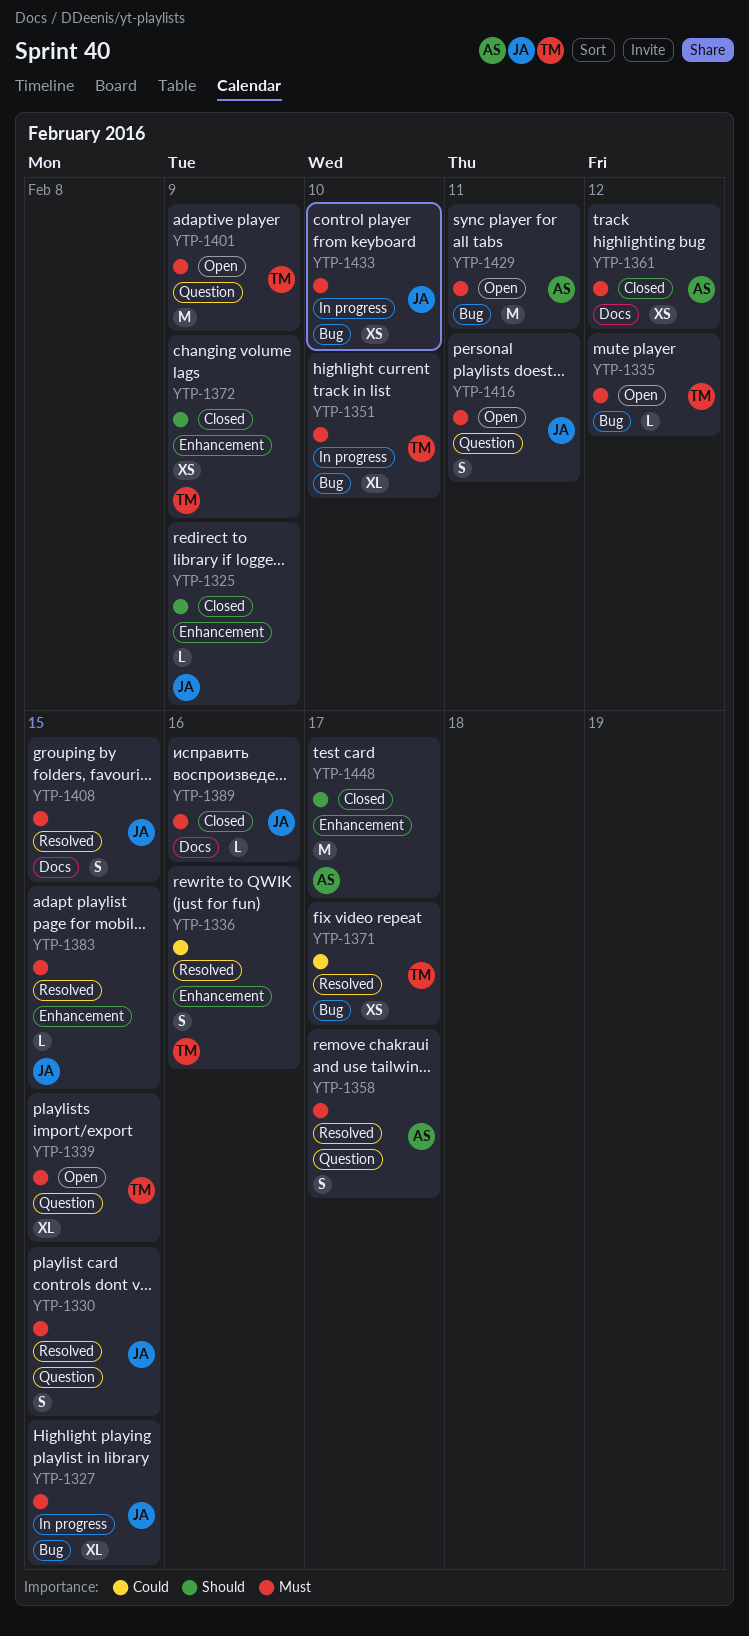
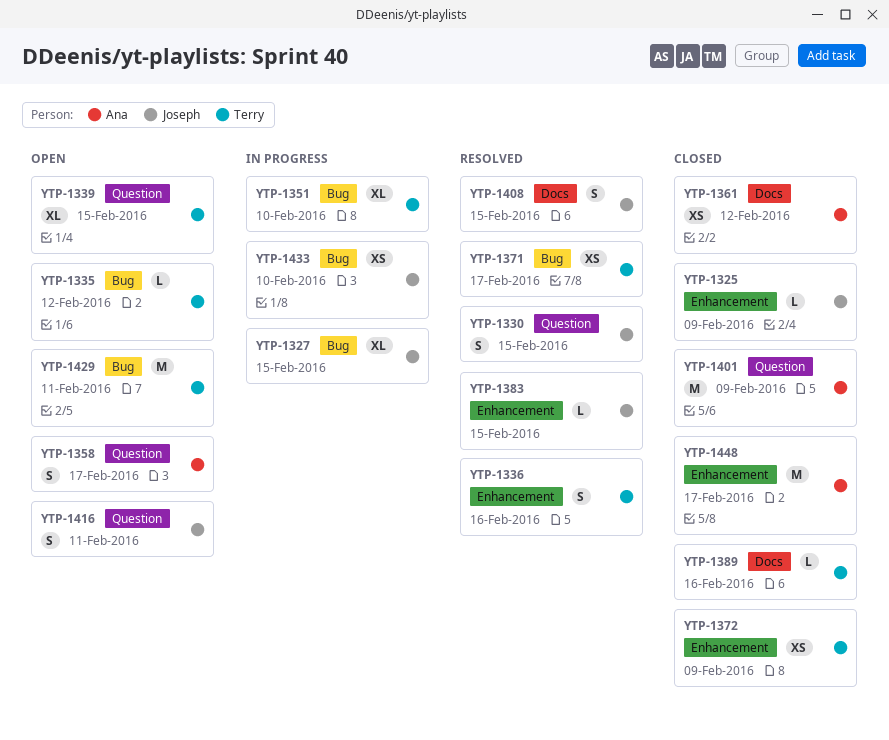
YTP-1358, status: Resolved -> Open
YTP-1389, owner: Joseph -> Terry
YTP-1401, status: Open -> Closed
YTP-1401, owner: Terry -> Ana
YTP-1429, owner: Ana -> Terry

